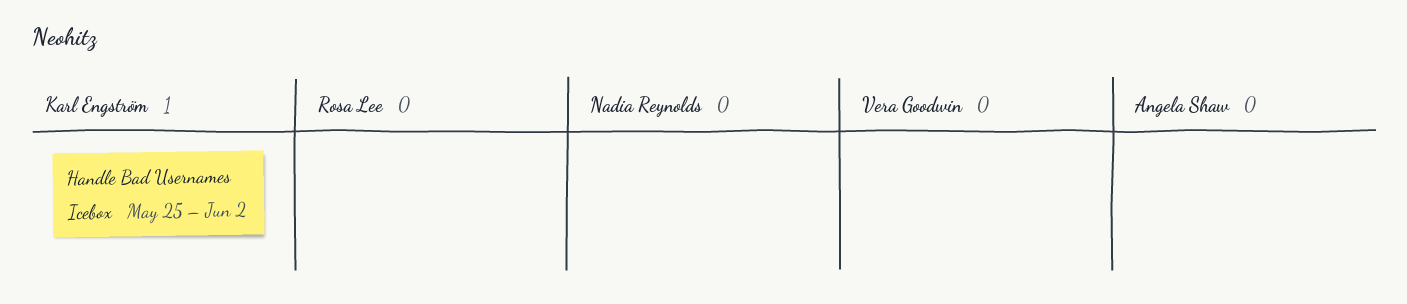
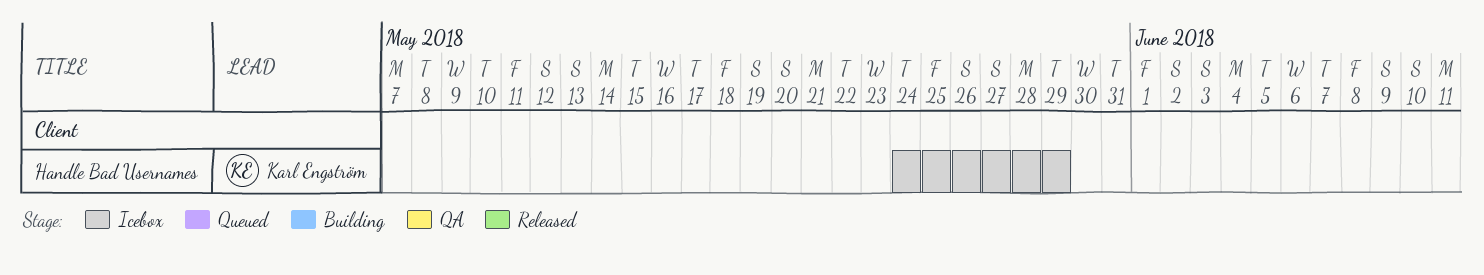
Handle Bad Usernames, start: May 25 -> May 24
Handle Bad Usernames, due: Jun 2 -> May 29

